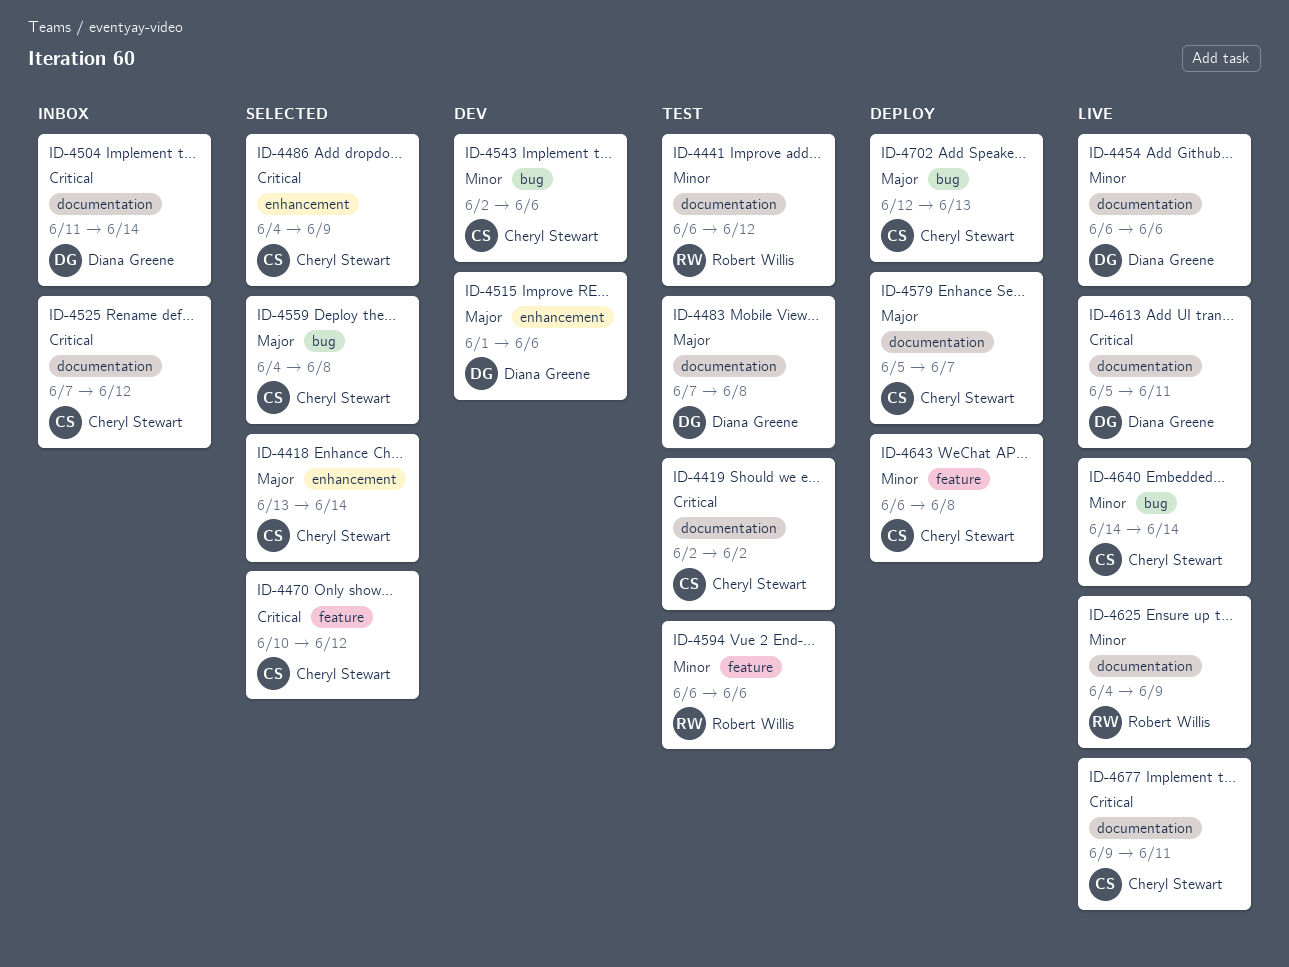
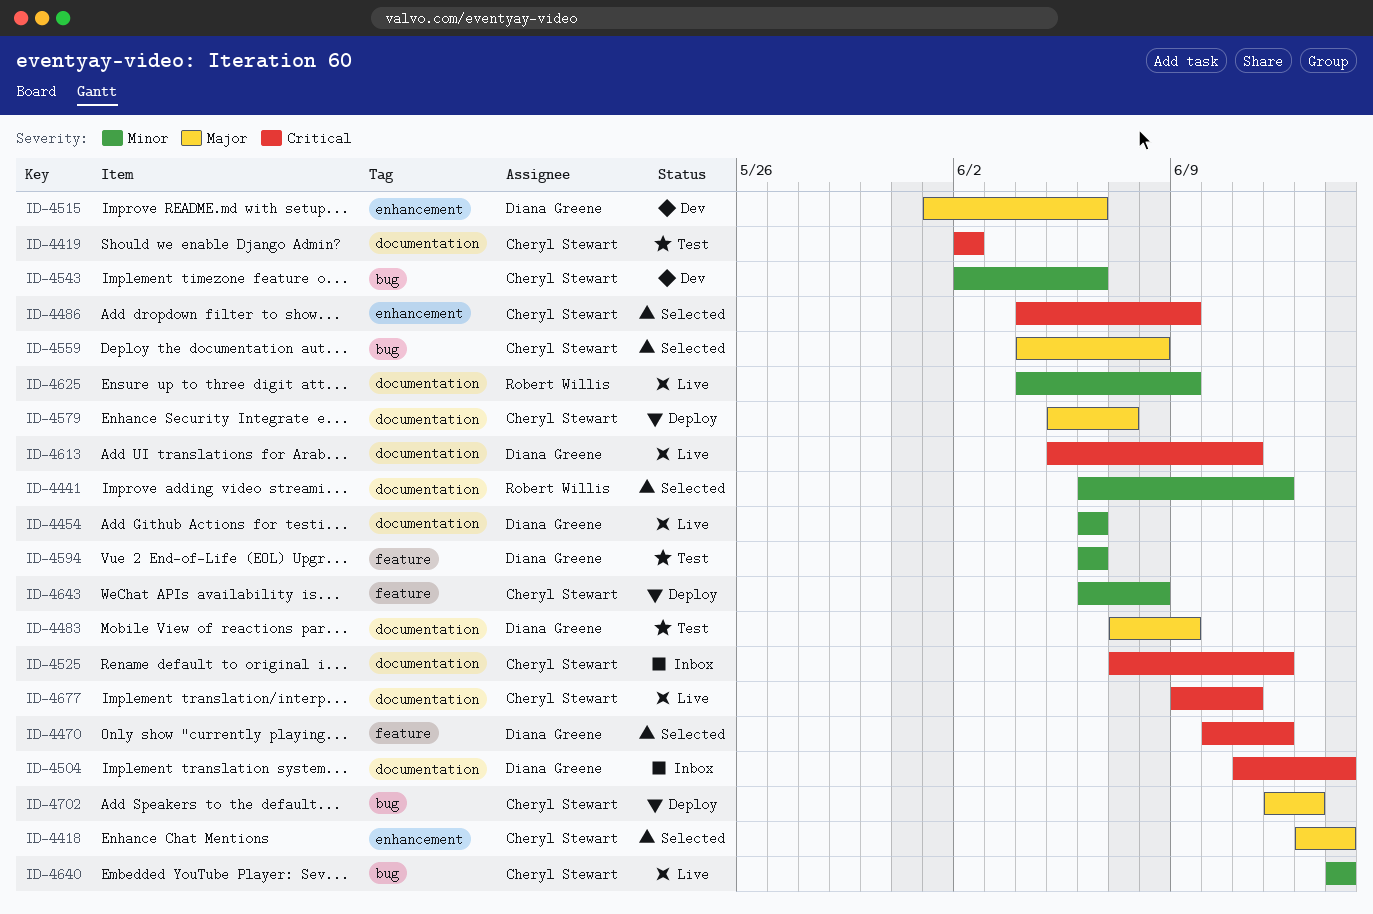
ID-4441, status: Test -> Selected
ID-4470, owner: Cheryl Stewart -> Diana Greene
ID-4483, due: Jun 8 -> Jun 9
ID-4594, owner: Robert Willis -> Diana Greene

